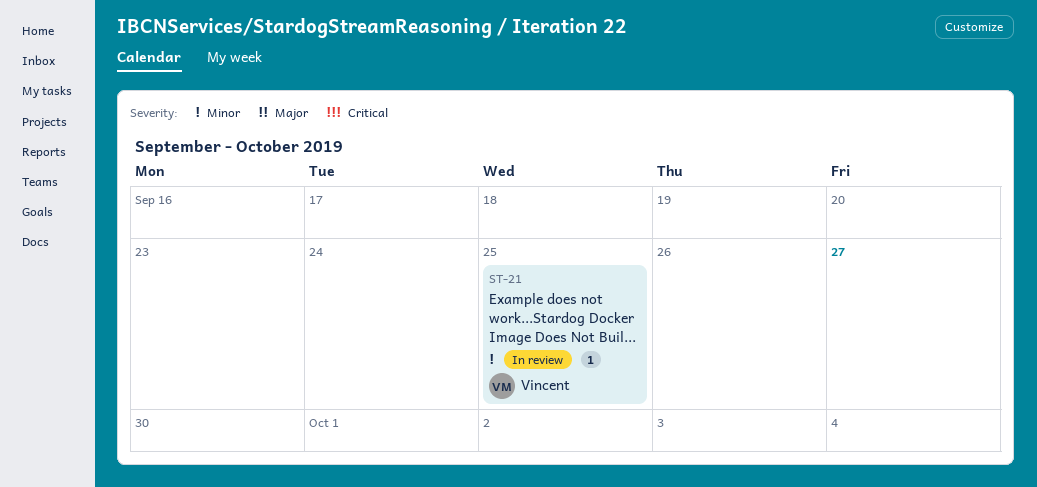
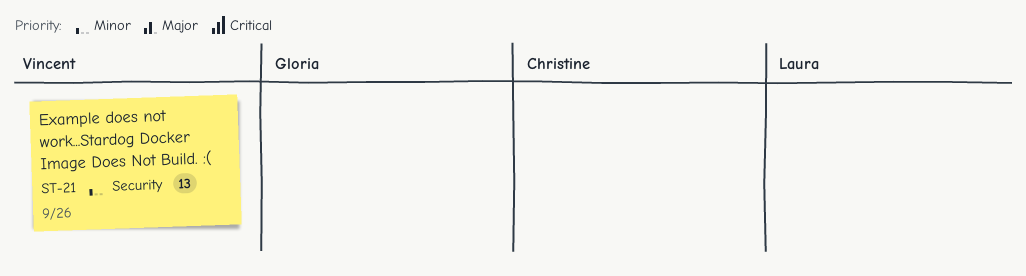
ST-21, estimate: 1 -> 13
ST-21, due: Sep 25 -> Sep 26

